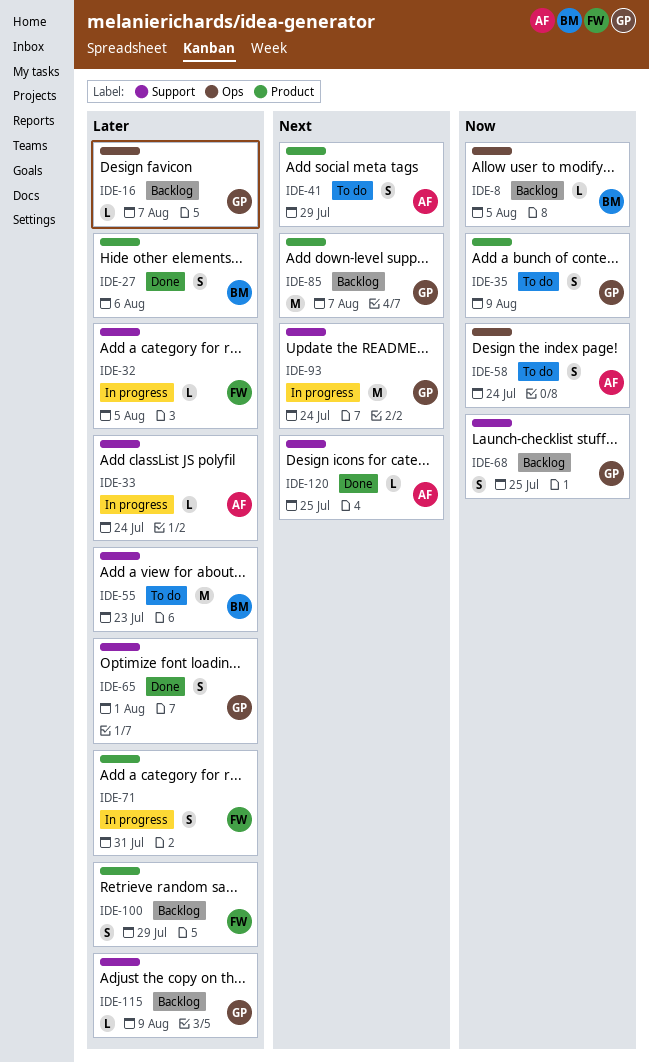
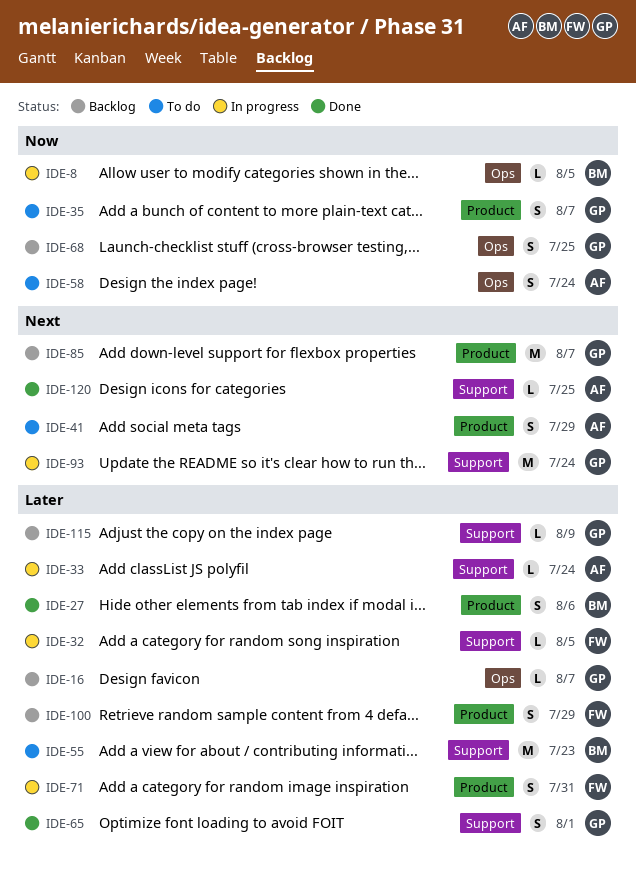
IDE-8, status: Backlog -> In progress
IDE-35, due: Aug 9 -> Aug 7
IDE-68, label: Support -> Ops

